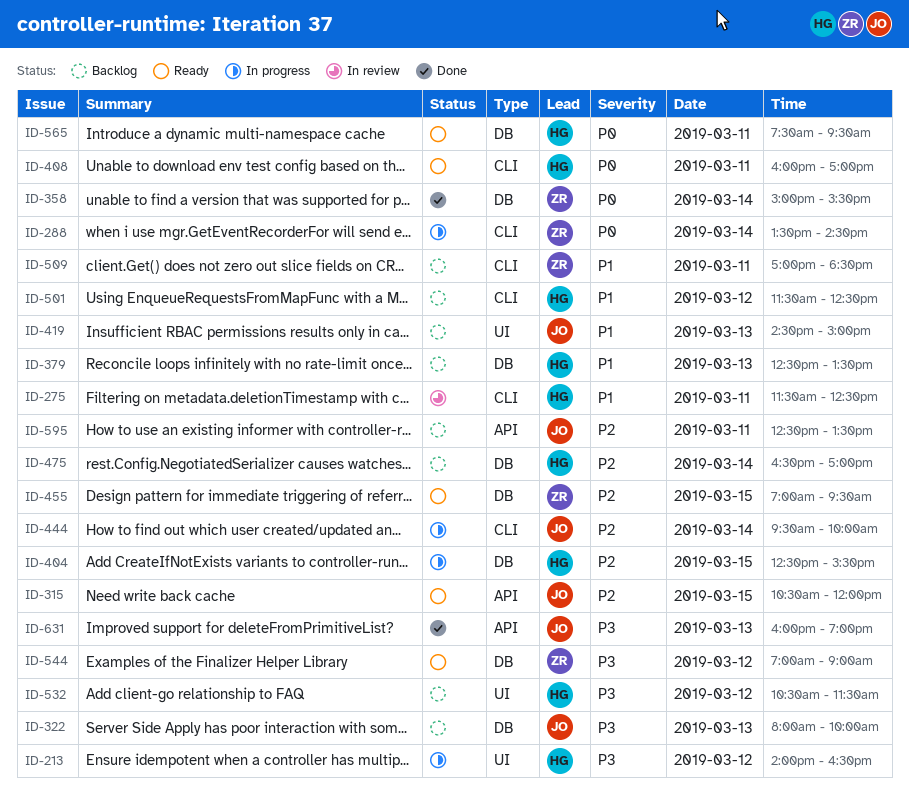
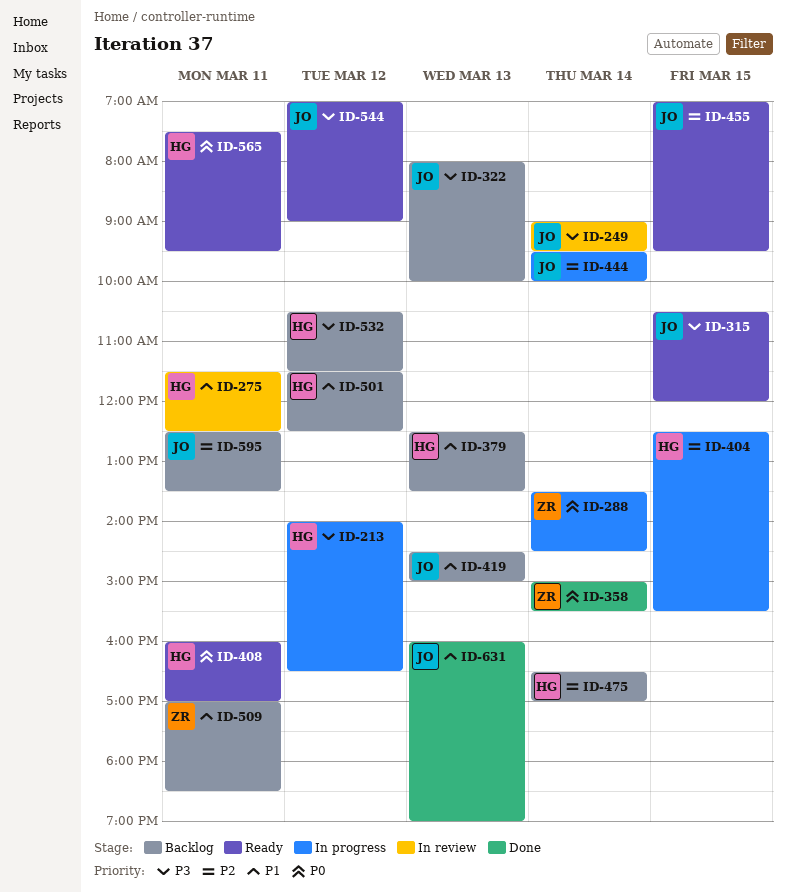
ID-249: none -> present
ID-315, priority: P2 -> P3
ID-455, owner: ZR -> JO
ID-544, owner: ZR -> JO
ID-631, priority: P3 -> P1

